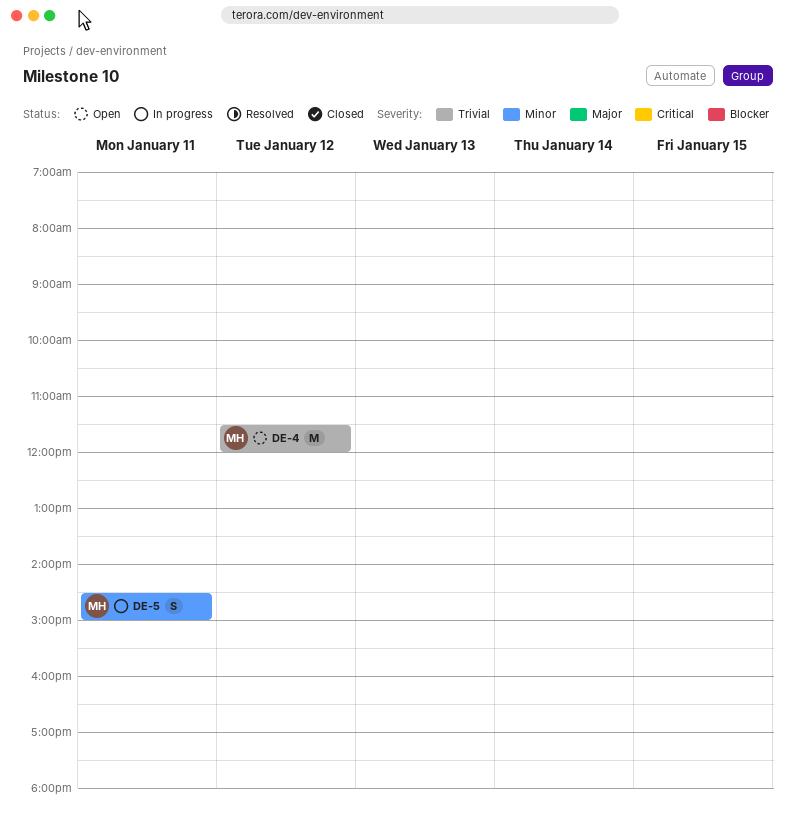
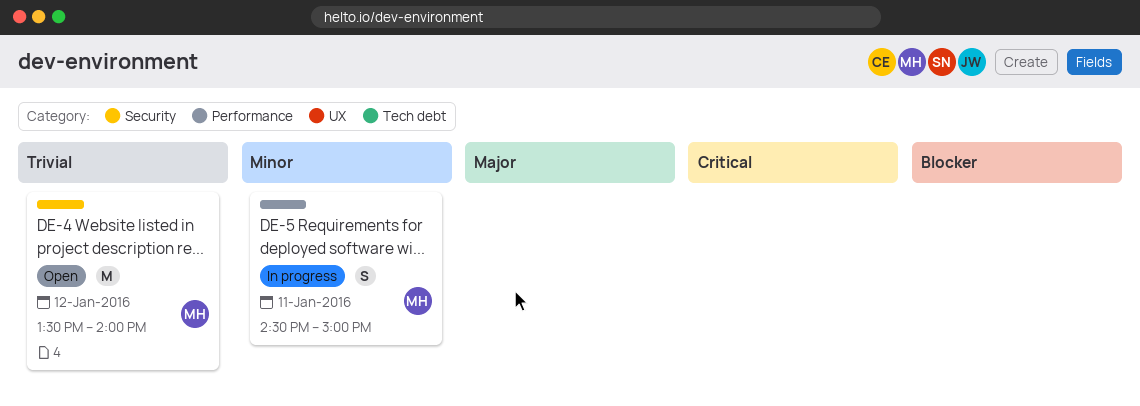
DE-4, begins: 11:30 -> 13:30
DE-4, ends: 12:00 -> 14:00

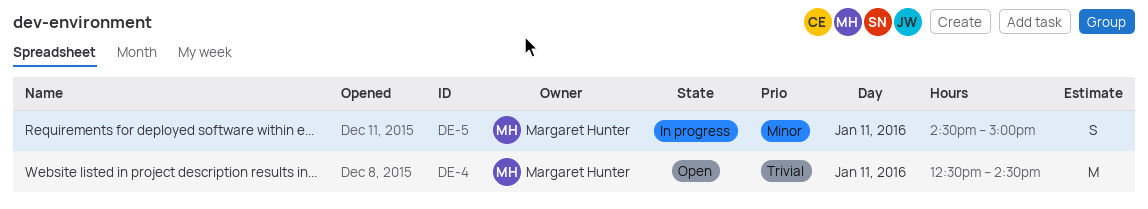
DE-4, day: Jan 12 -> Jan 11
DE-4, begins: 13:30 -> 12:30
DE-4, ends: 14:00 -> 14:30

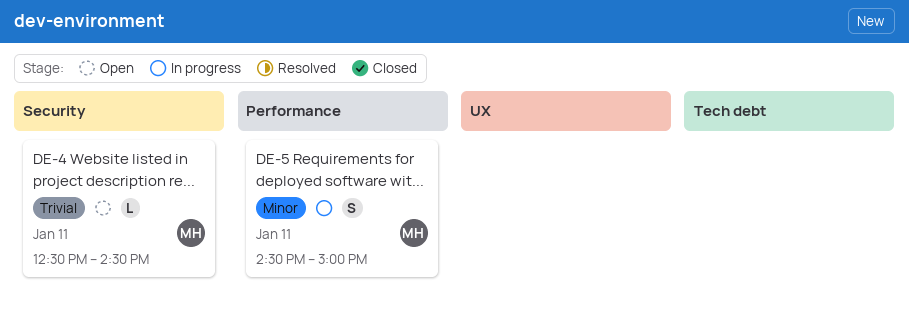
DE-4, estimate: M -> L

